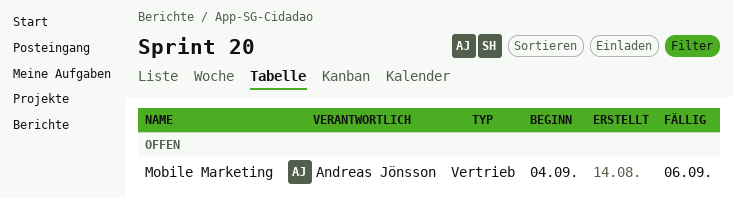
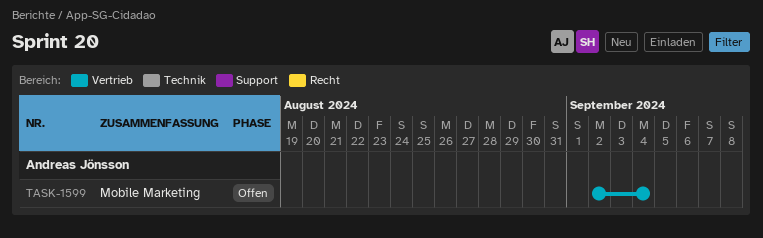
Mobile Marketing, start: Sep 4 -> Sep 2
Mobile Marketing, due: Sep 6 -> Sep 4

